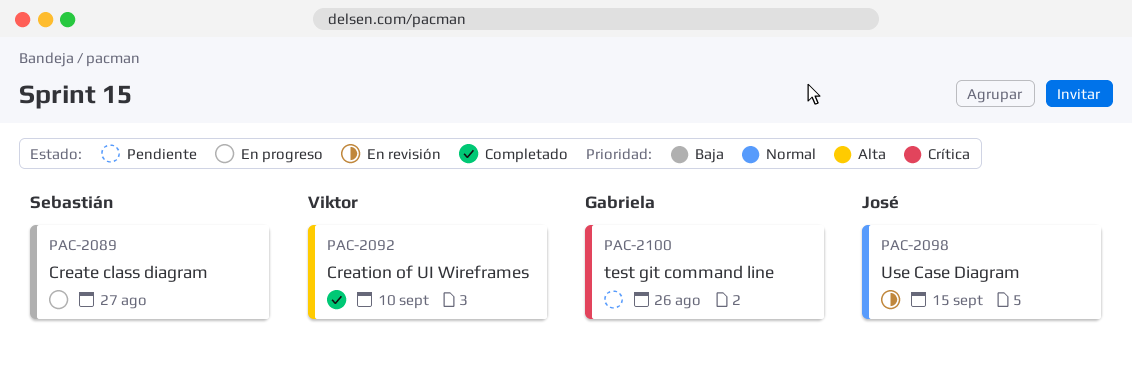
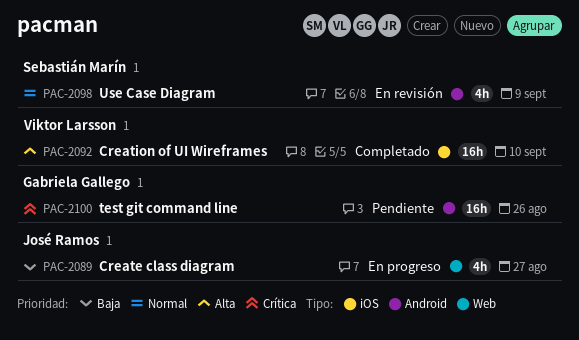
PAC-2089, owner: Sebastián Marín -> José Ramos
PAC-2098, owner: José Ramos -> Sebastián Marín
PAC-2098, due: Sep 15 -> Sep 9

